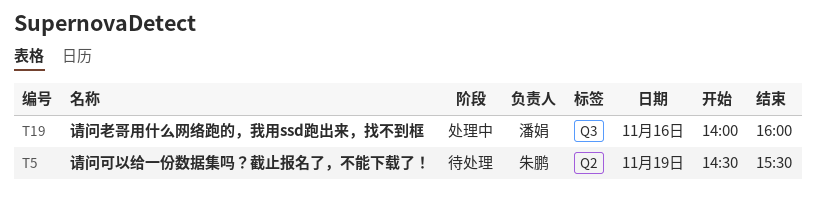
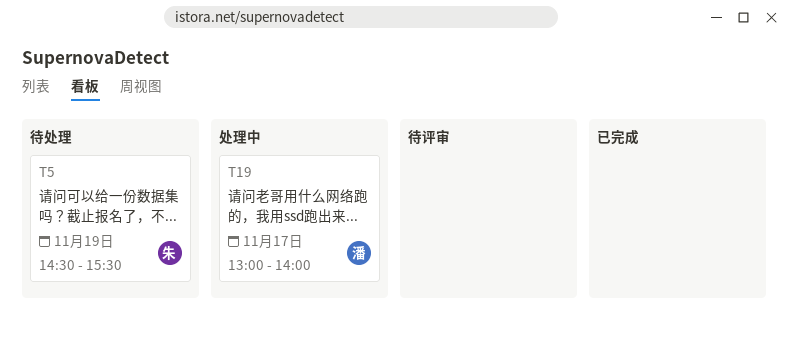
T19, day: Nov 16 -> Nov 17
T19, begins: 14:00 -> 13:00
T19, ends: 16:00 -> 14:00

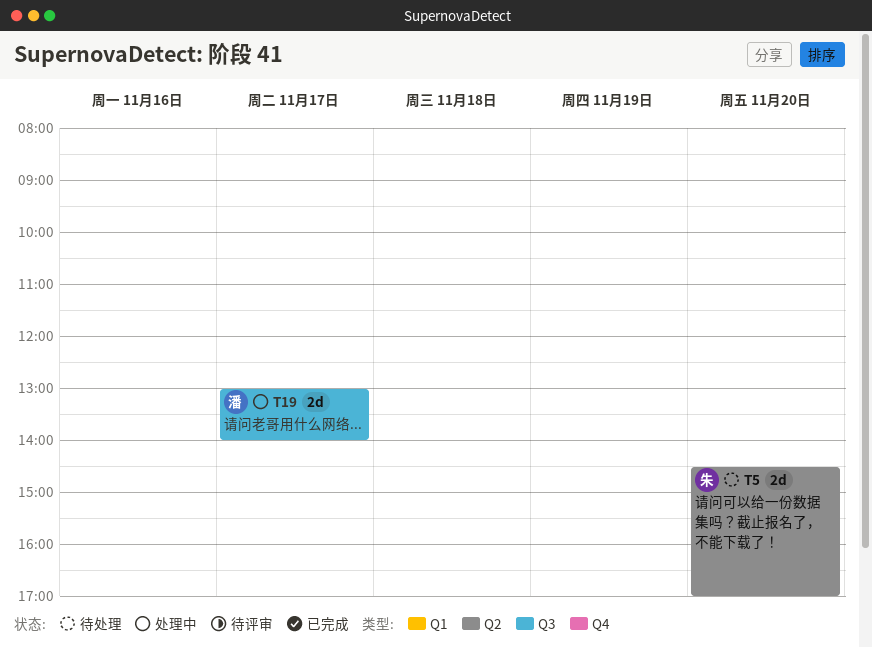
T5, day: Nov 19 -> Nov 20
T5, ends: 15:30 -> 17:00

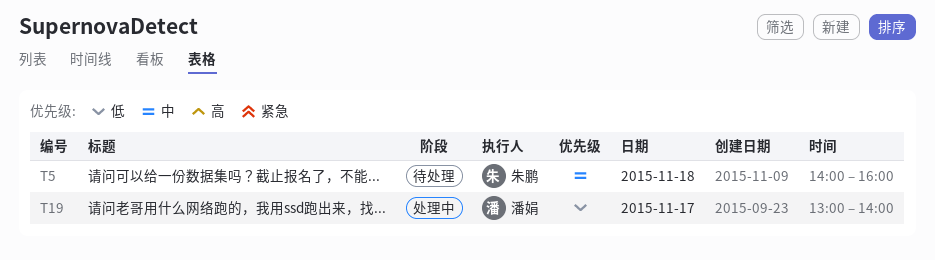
T5, day: Nov 20 -> Nov 18
T5, begins: 14:30 -> 14:00
T5, ends: 17:00 -> 16:00

